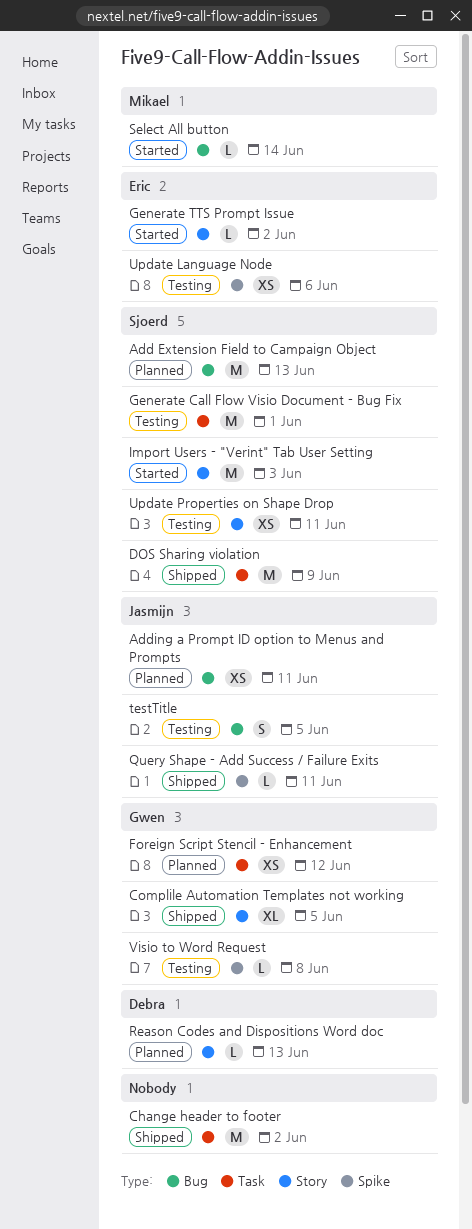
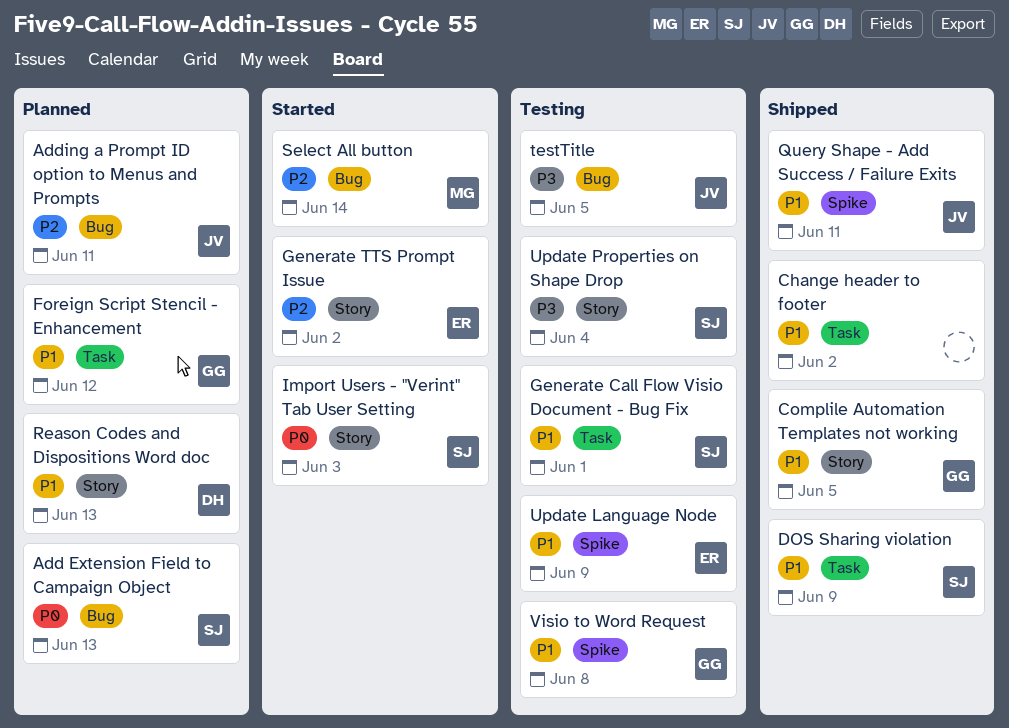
Update Language Node, due: Jun 6 -> Jun 9
Update Properties on Shape Drop, due: Jun 11 -> Jun 4

